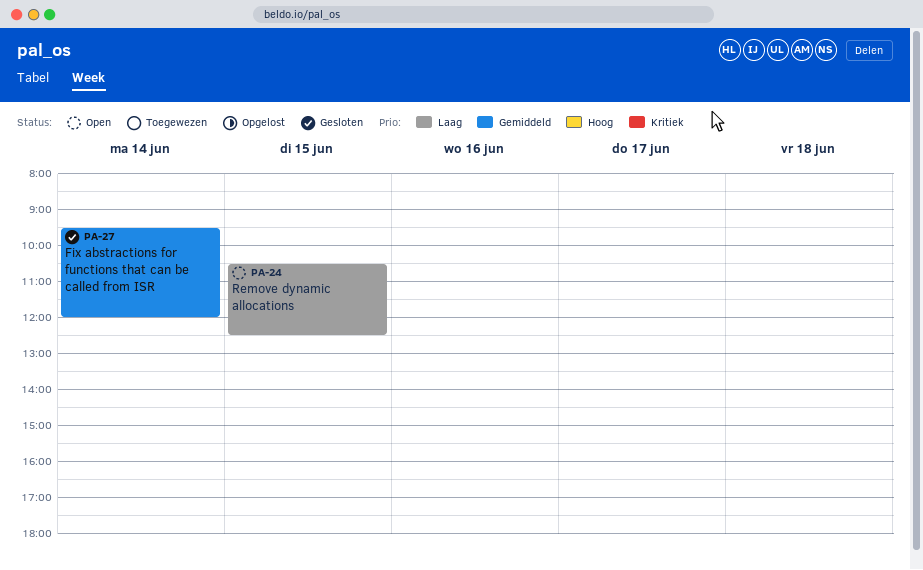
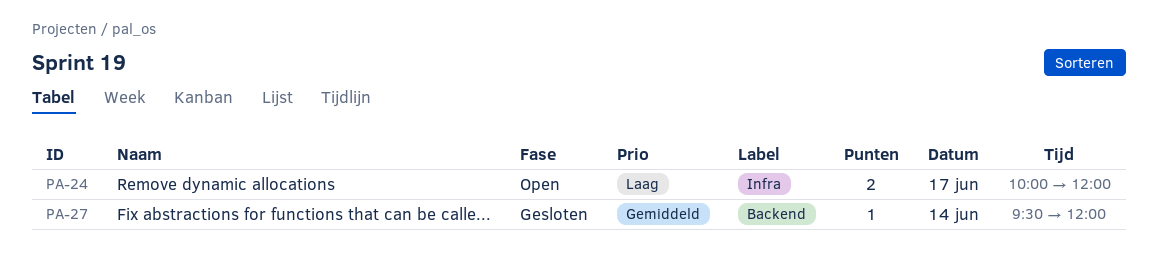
PA-24, day: Jun 15 -> Jun 17
PA-24, begins: 10:30 -> 10:00
PA-24, ends: 12:30 -> 12:00

